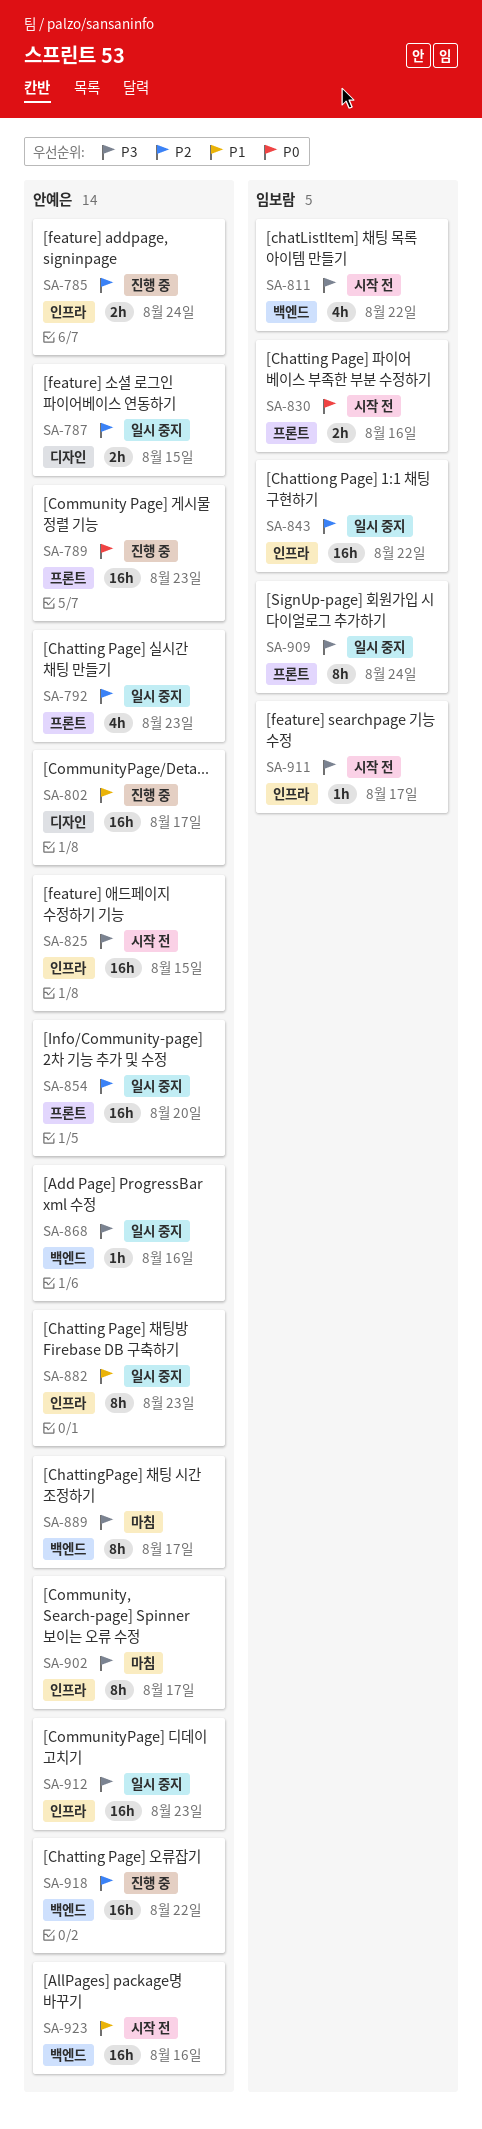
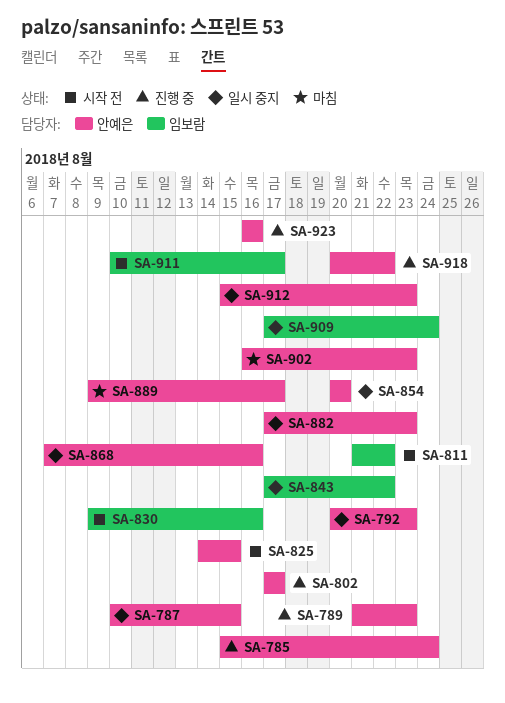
SA-902, due: Aug 17 -> Aug 23
SA-923, status: 시작 전 -> 진행 중

